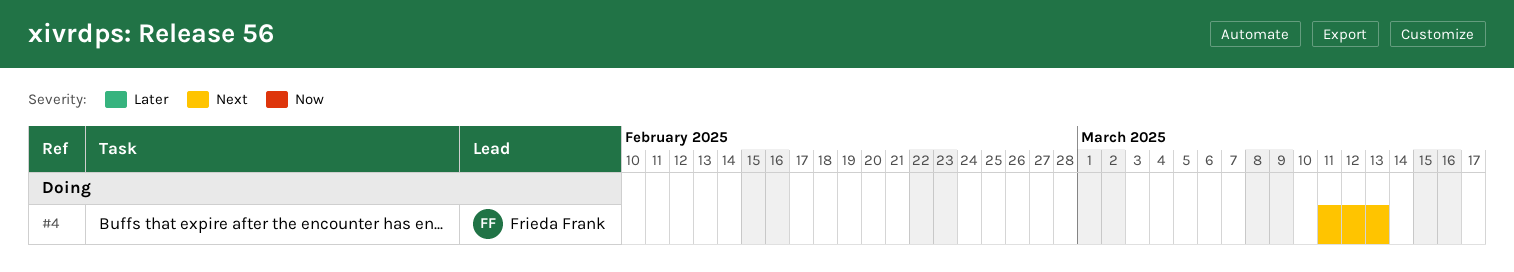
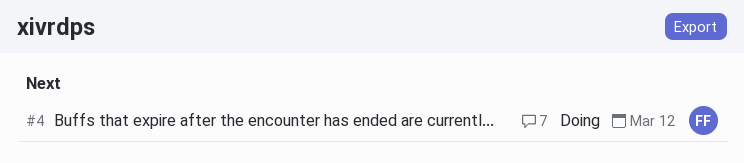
#4, due: Mar 13 -> Mar 12

